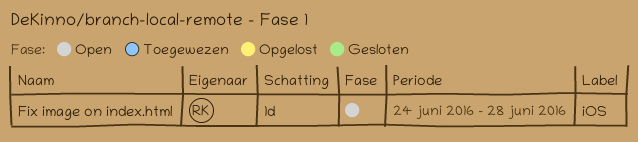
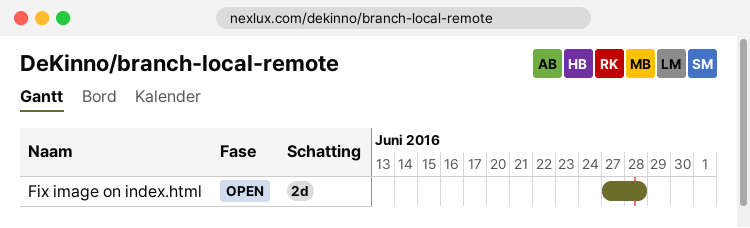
Fix image on index.html, estimate: 1d -> 2d
Fix image on index.html, start: Jun 24 -> Jun 27

